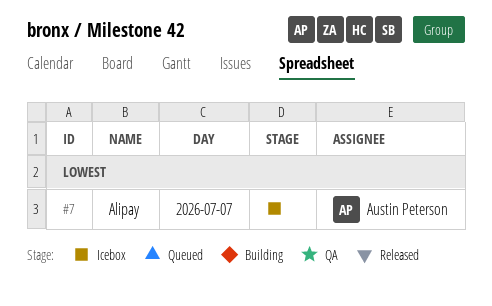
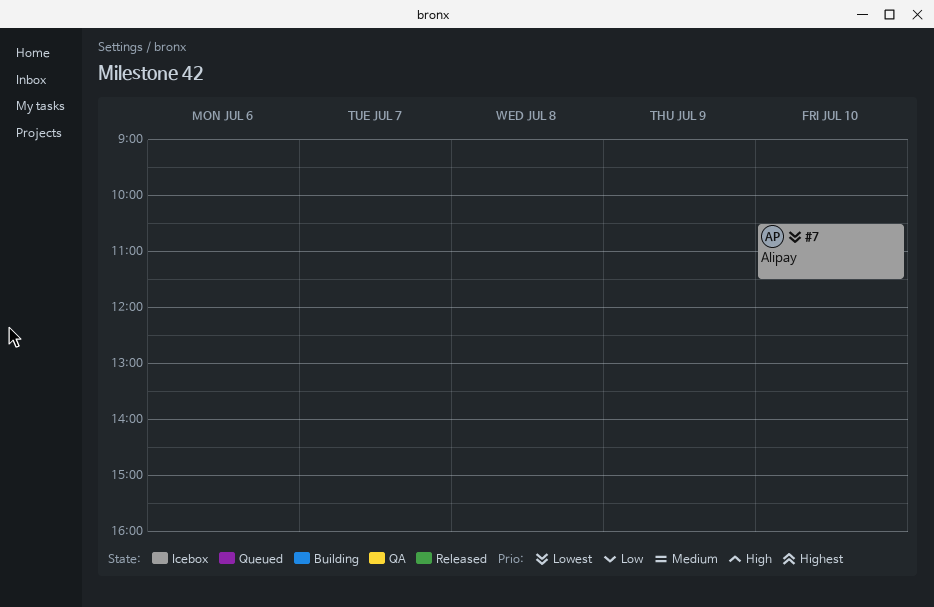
#7, day: Jul 7 -> Jul 10

